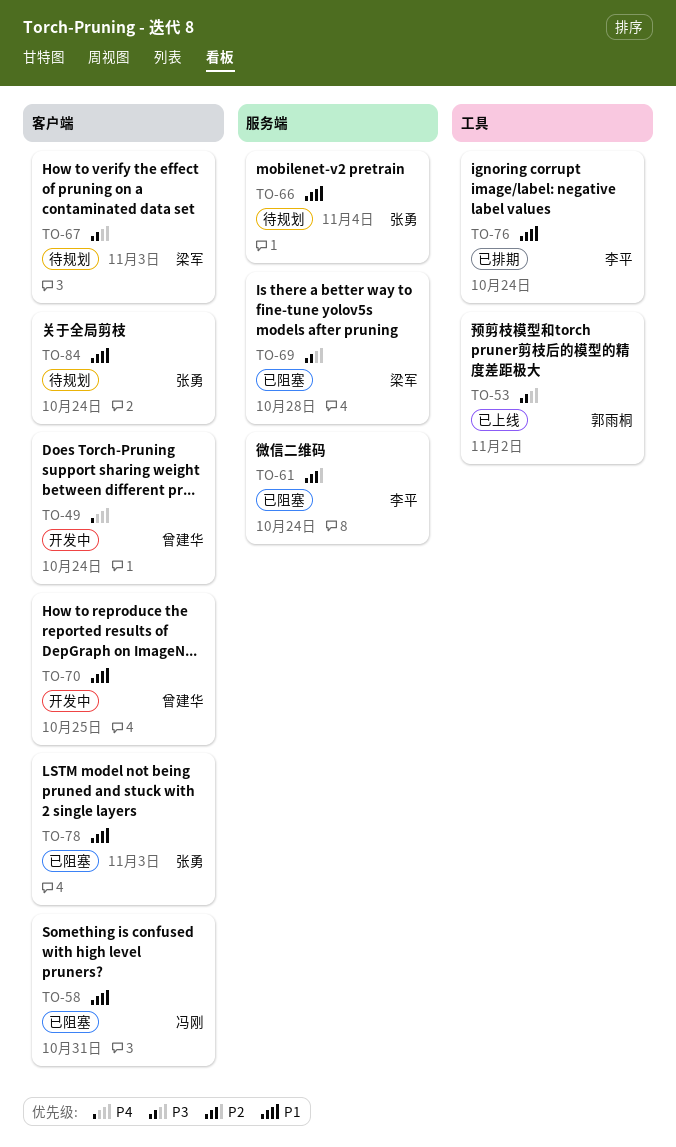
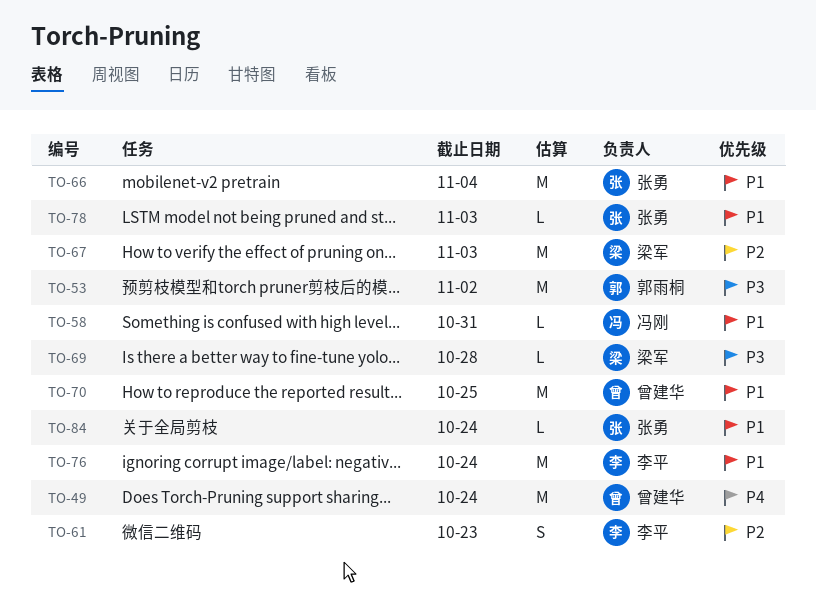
TO-61, due: Oct 24 -> Oct 23
TO-67, priority: P3 -> P2

